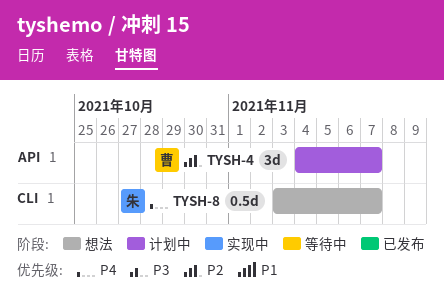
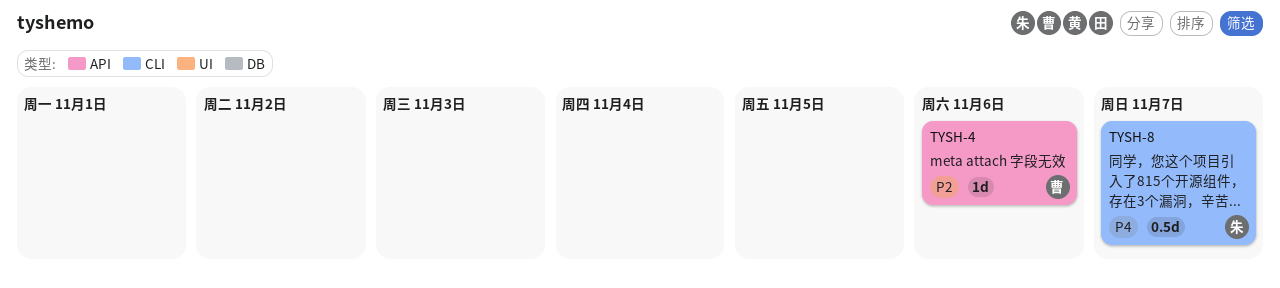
TYSH-4, estimate: 3d -> 1d
TYSH-4, due: Nov 7 -> Nov 6

